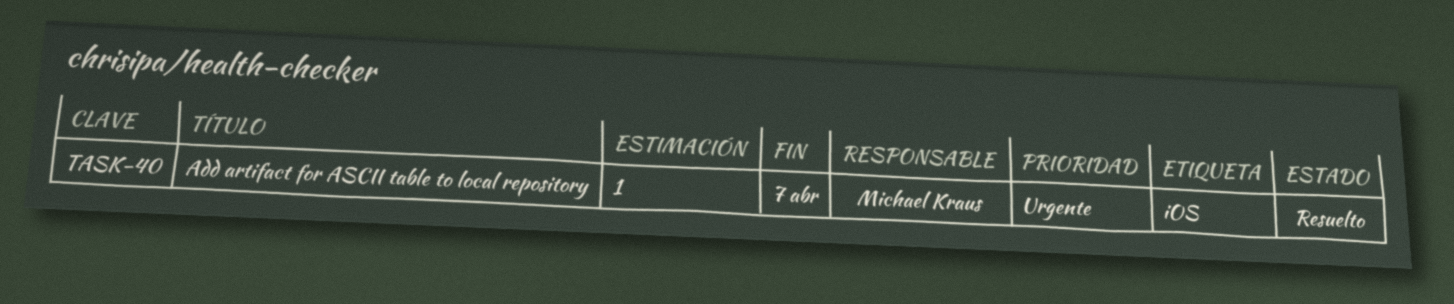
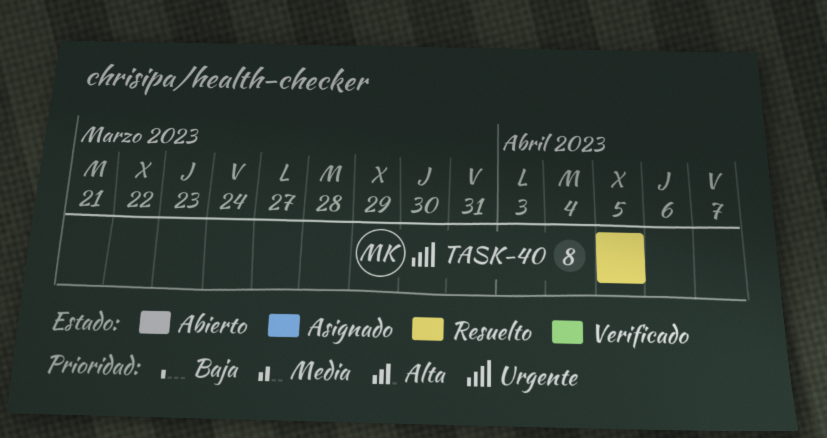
TASK-40, estimate: 1 -> 8
TASK-40, due: Apr 7 -> Apr 5

